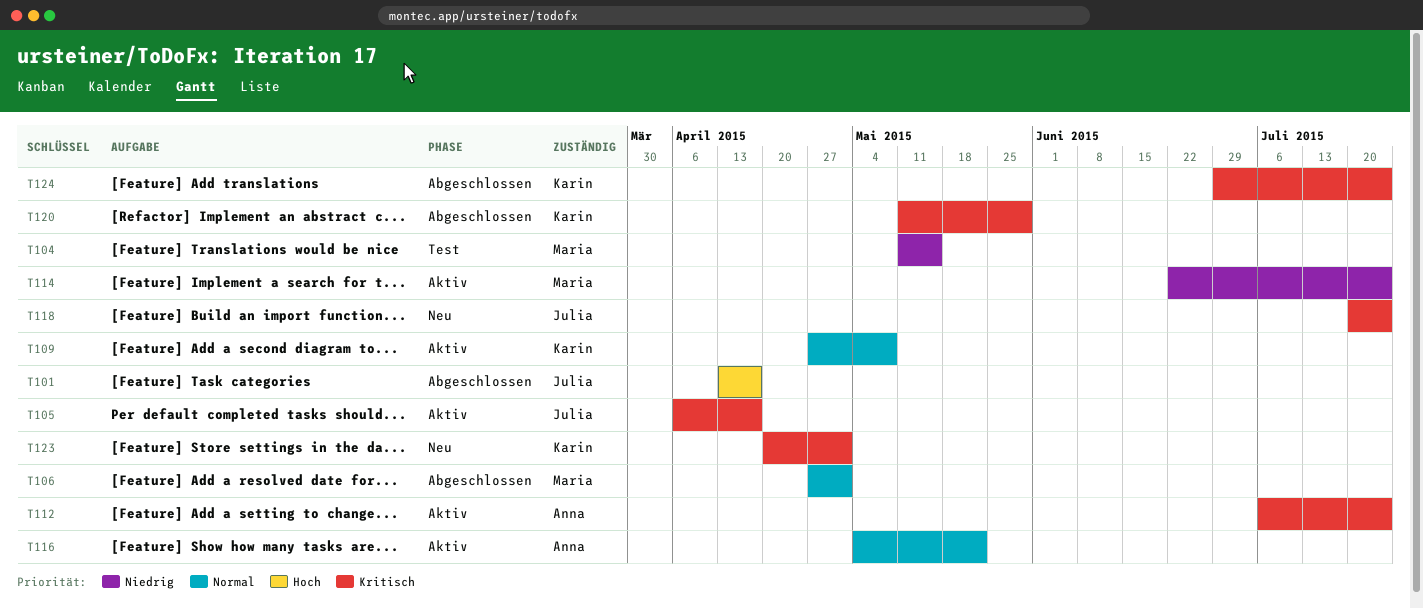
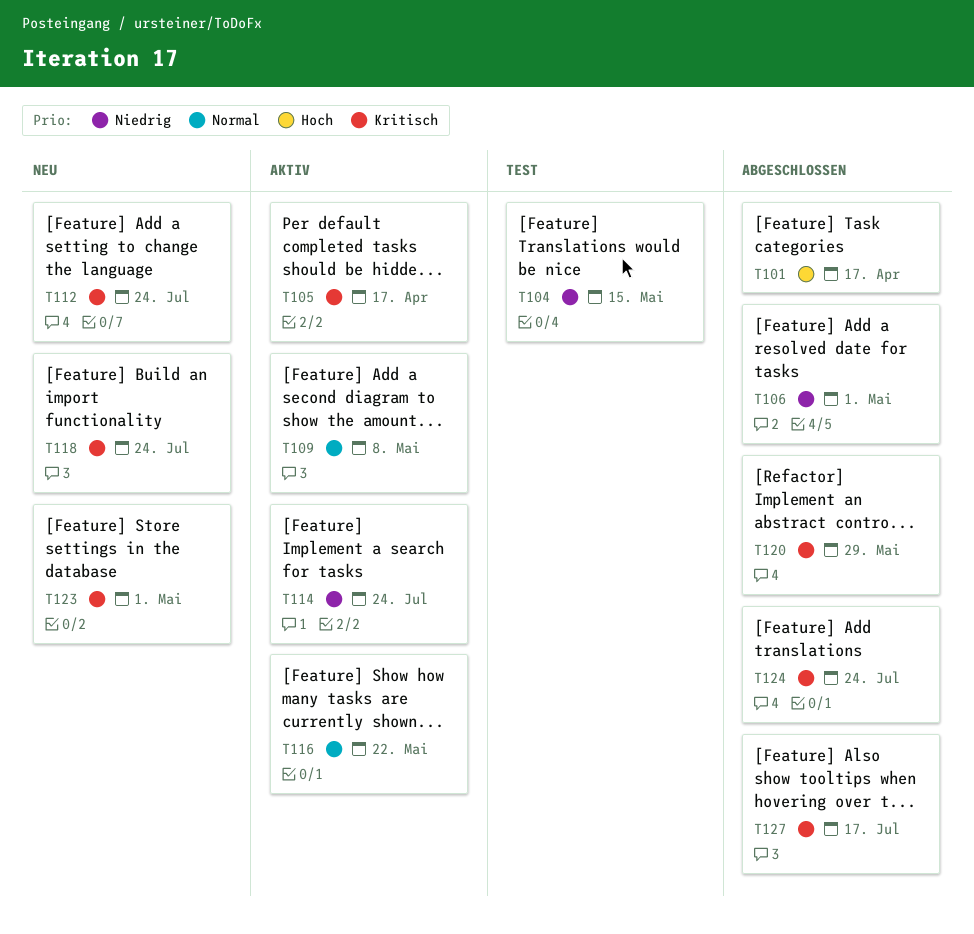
T106, priority: Normal -> Niedrig
T112, status: Aktiv -> Neu
T127: none -> present

